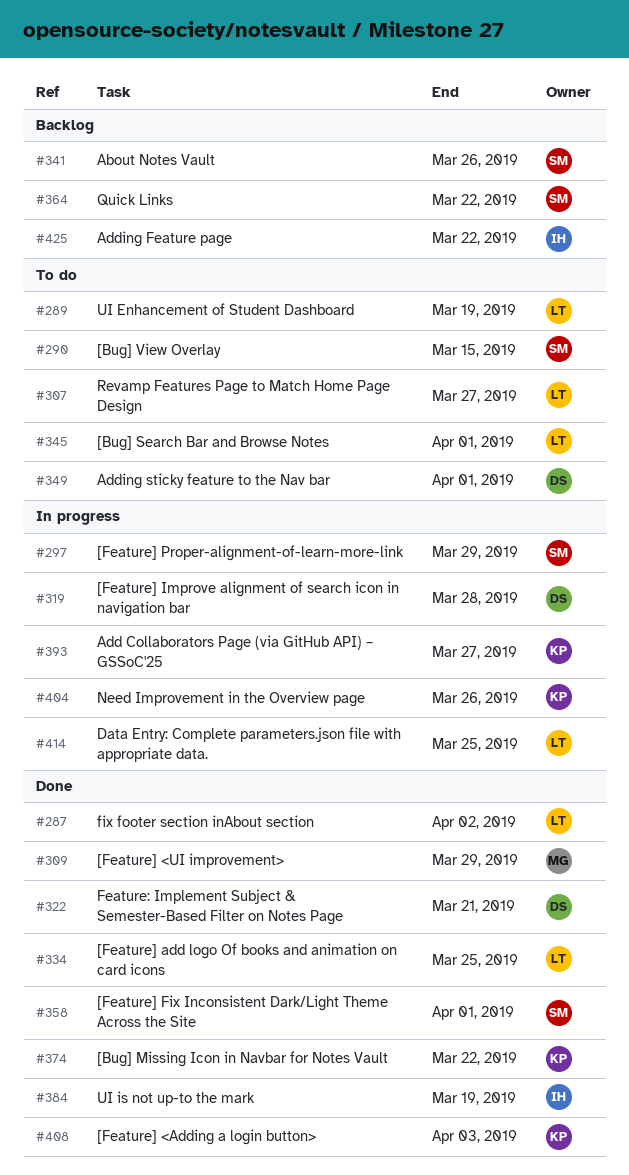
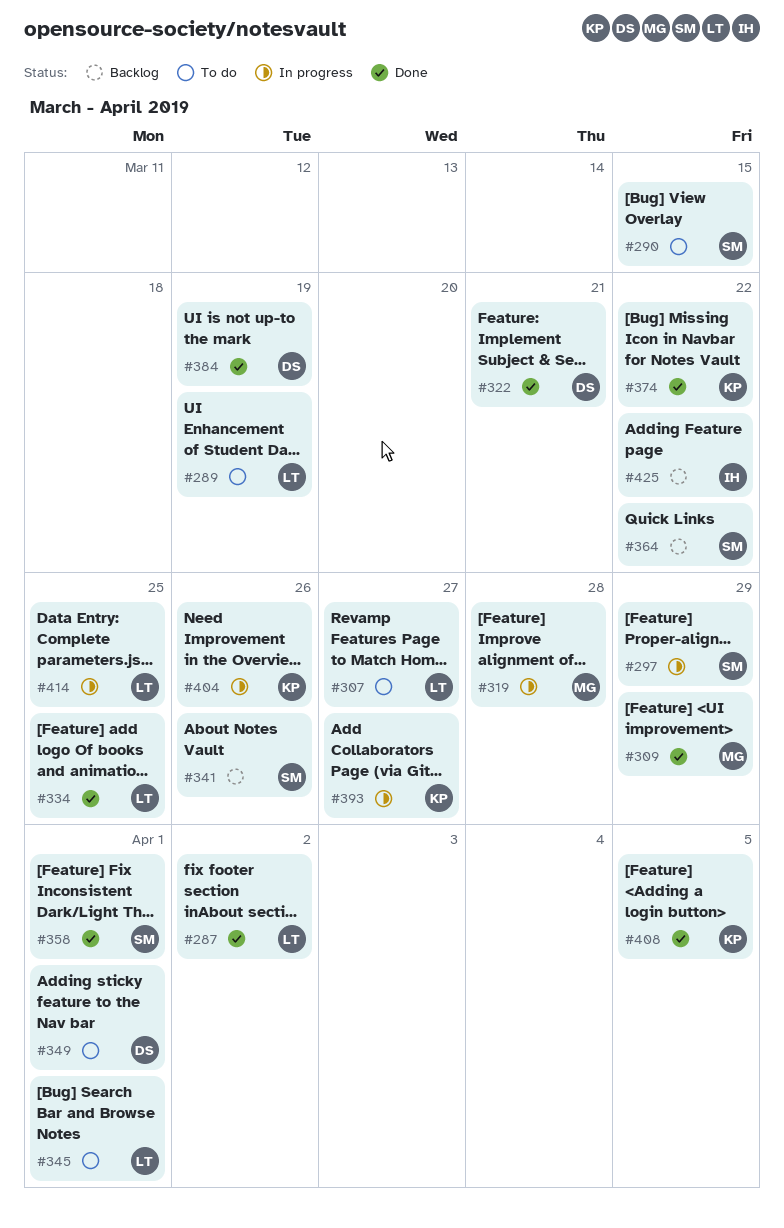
#319, owner: DS -> MG
#384, owner: IH -> DS
#408, due: Apr 3 -> Apr 5

